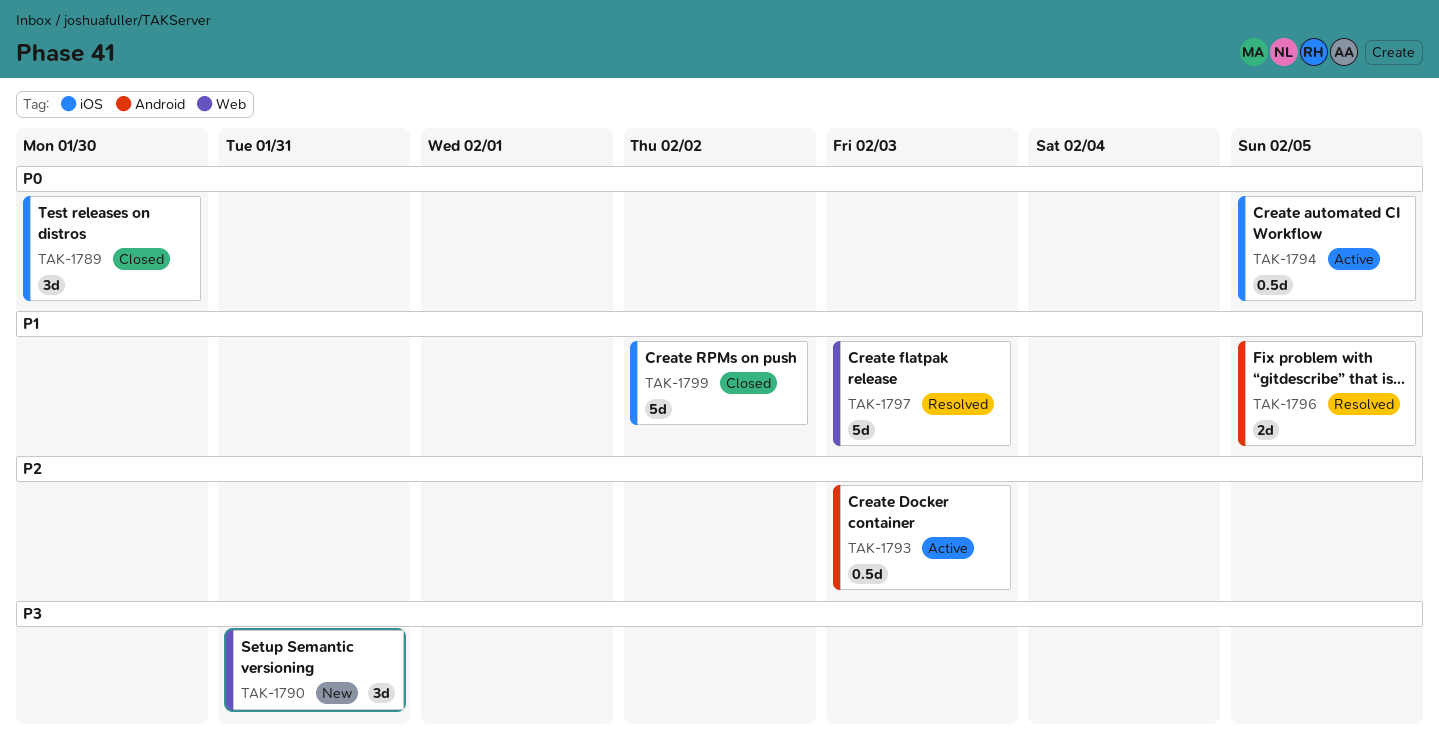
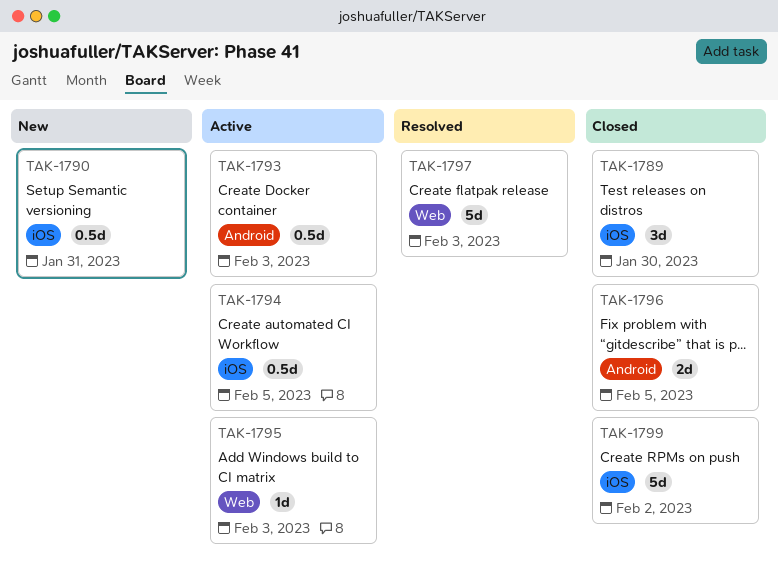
TAK-1790, label: Web -> iOS
TAK-1790, estimate: 3d -> 0.5d
TAK-1795: none -> present
TAK-1796, status: Resolved -> Closed

